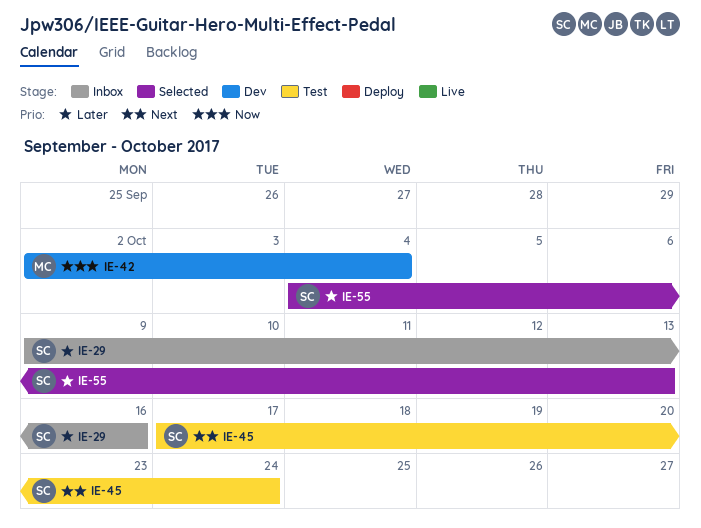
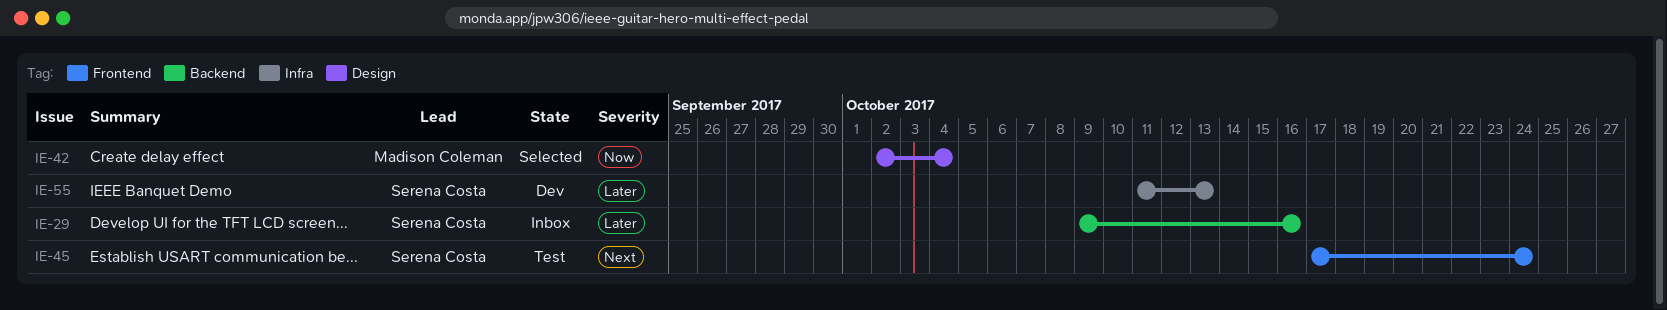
IE-42, status: Dev -> Selected
IE-55, status: Selected -> Dev
IE-55, start: Oct 4 -> Oct 11

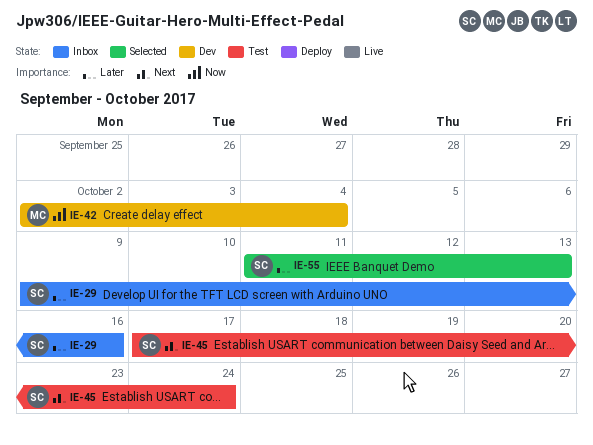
IE-42, status: Selected -> Dev
IE-55, status: Dev -> Selected

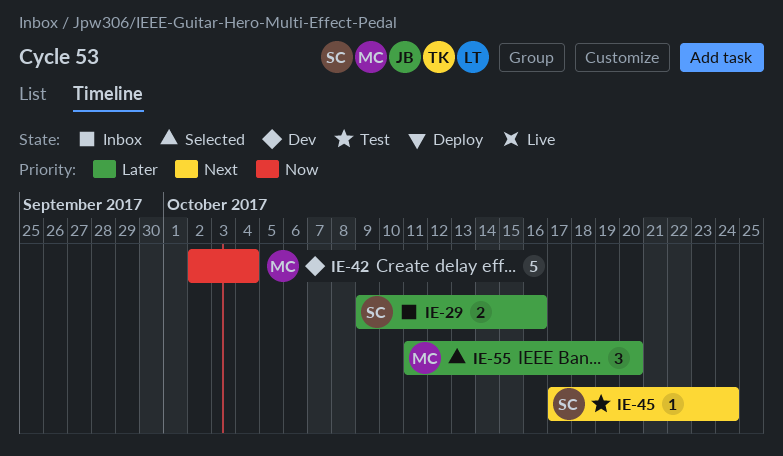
IE-55, owner: SC -> MC
IE-55, due: Oct 13 -> Oct 20

